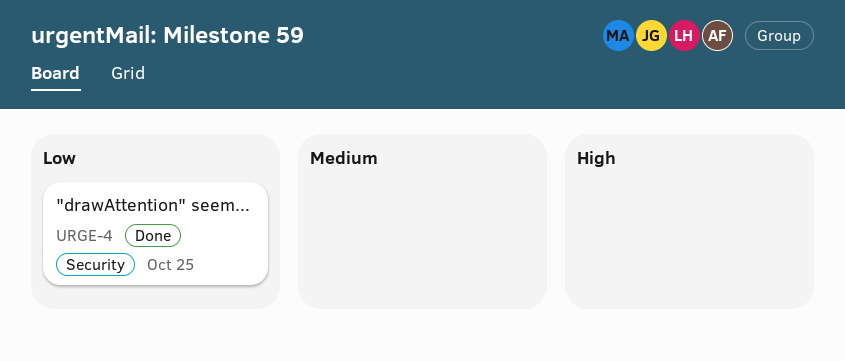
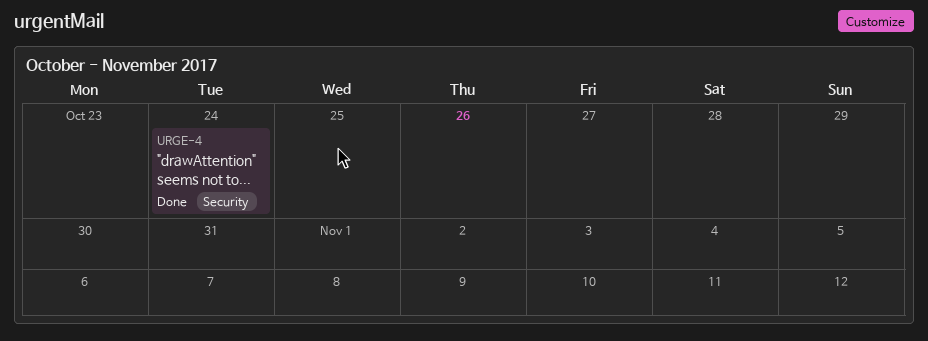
URGE-4, due: Oct 25 -> Oct 24

